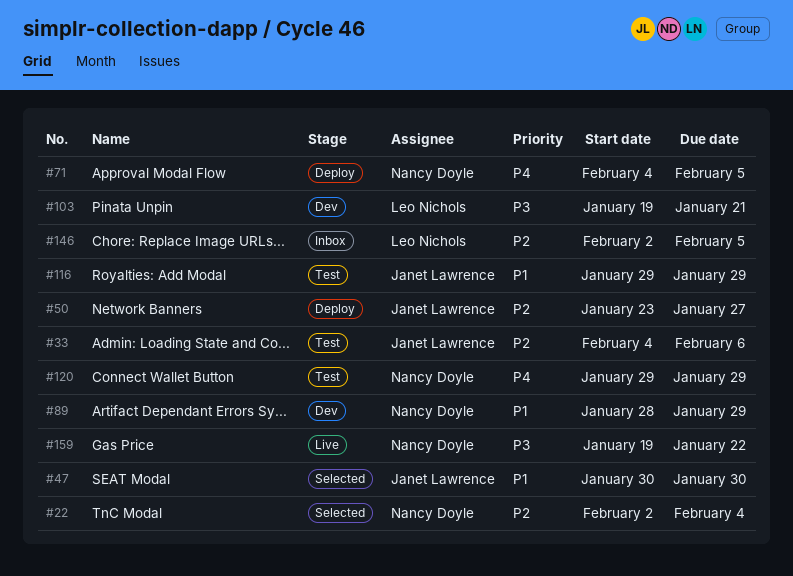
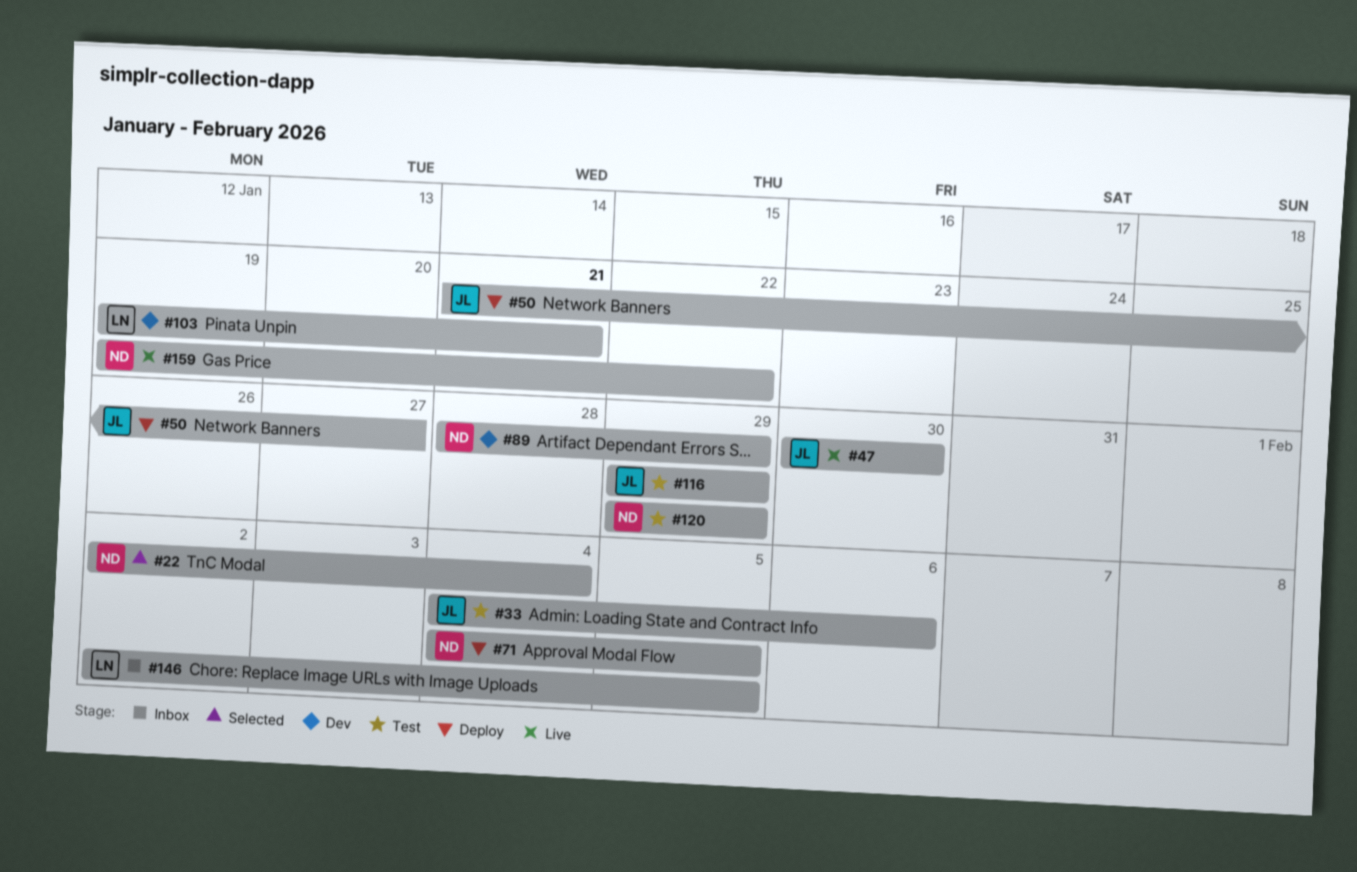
#47, status: Selected -> Live
#50, start: Jan 23 -> Jan 21

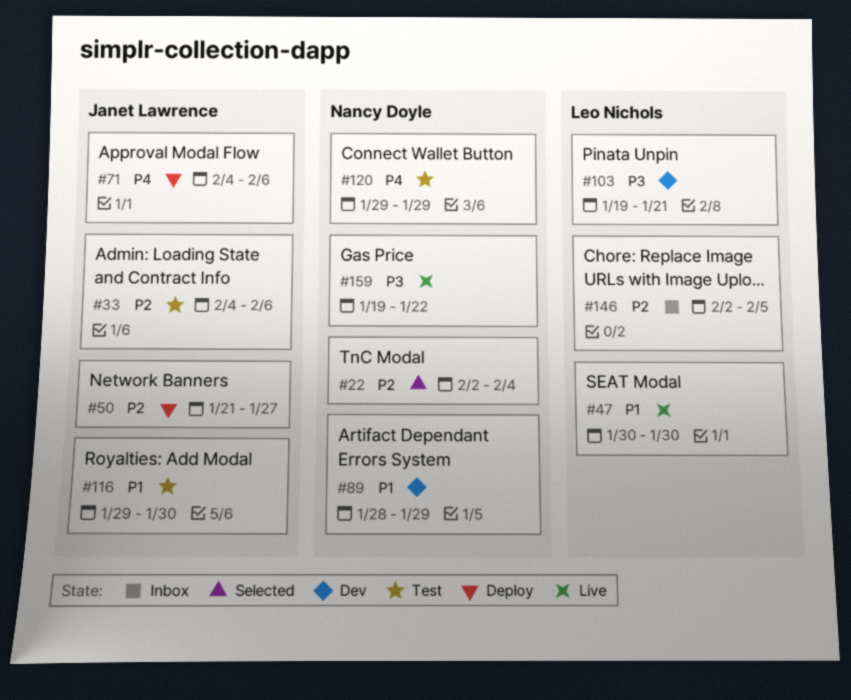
#47, owner: Janet Lawrence -> Leo Nichols
#71, owner: Nancy Doyle -> Janet Lawrence
#71, due: Feb 5 -> Feb 6
#116, due: Jan 29 -> Jan 30

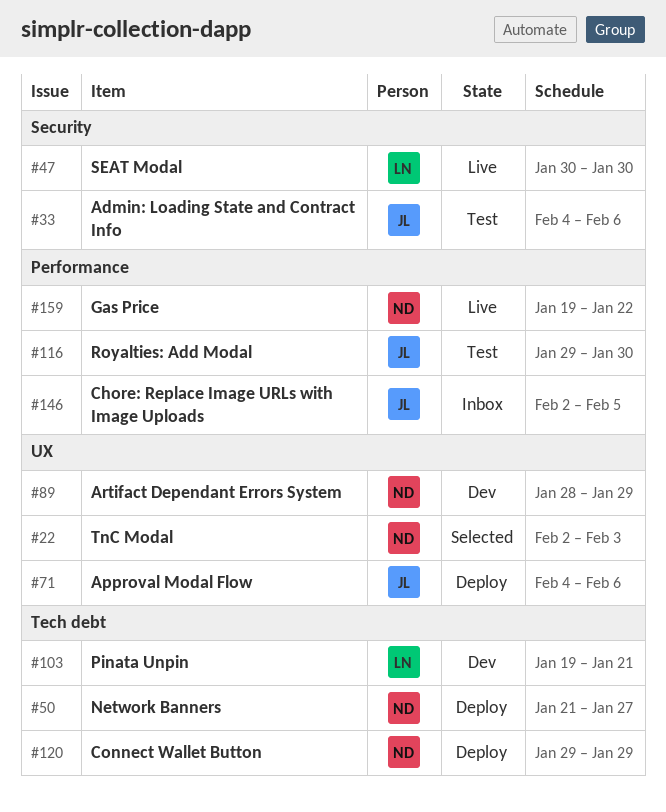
#22, due: Feb 4 -> Feb 3
#50, owner: Janet Lawrence -> Nancy Doyle
#120, status: Test -> Deploy
#146, owner: Leo Nichols -> Janet Lawrence

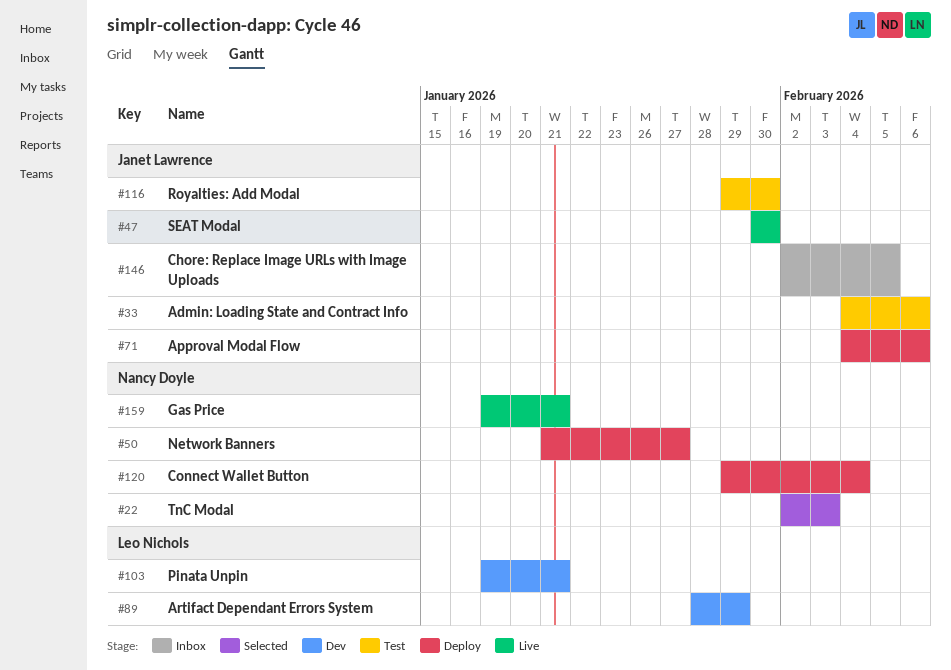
#47, owner: Leo Nichols -> Janet Lawrence
#89, owner: Nancy Doyle -> Leo Nichols
#120, due: Jan 29 -> Feb 4
#159, due: Jan 22 -> Jan 21

